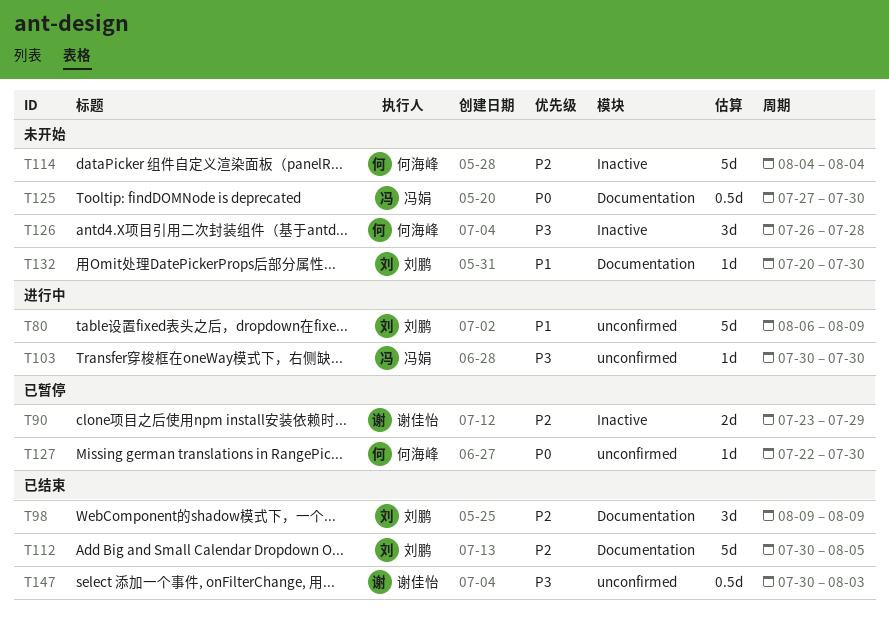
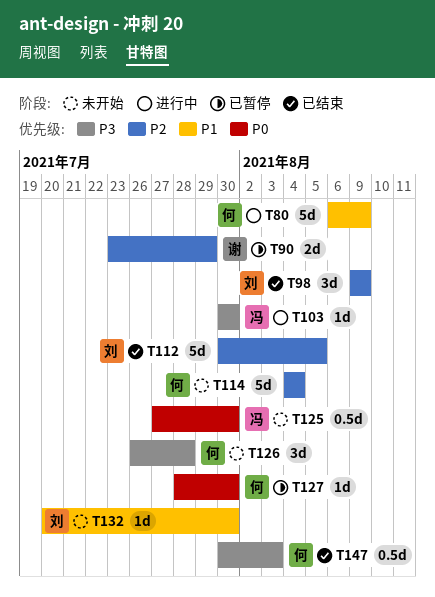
T80, owner: 刘鹏 -> 何海峰
T127, start: Jul 22 -> Jul 28
T147, owner: 谢佳怡 -> 何海峰

